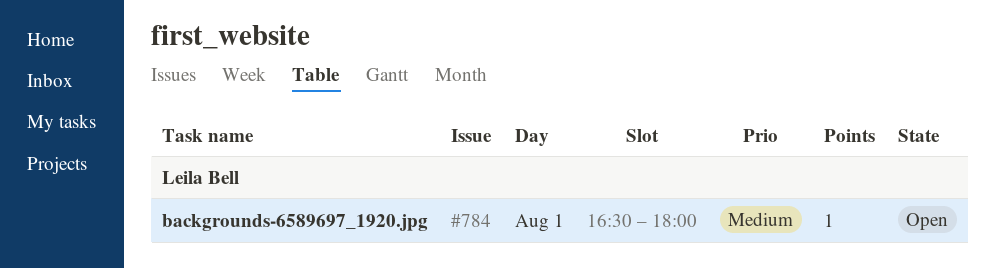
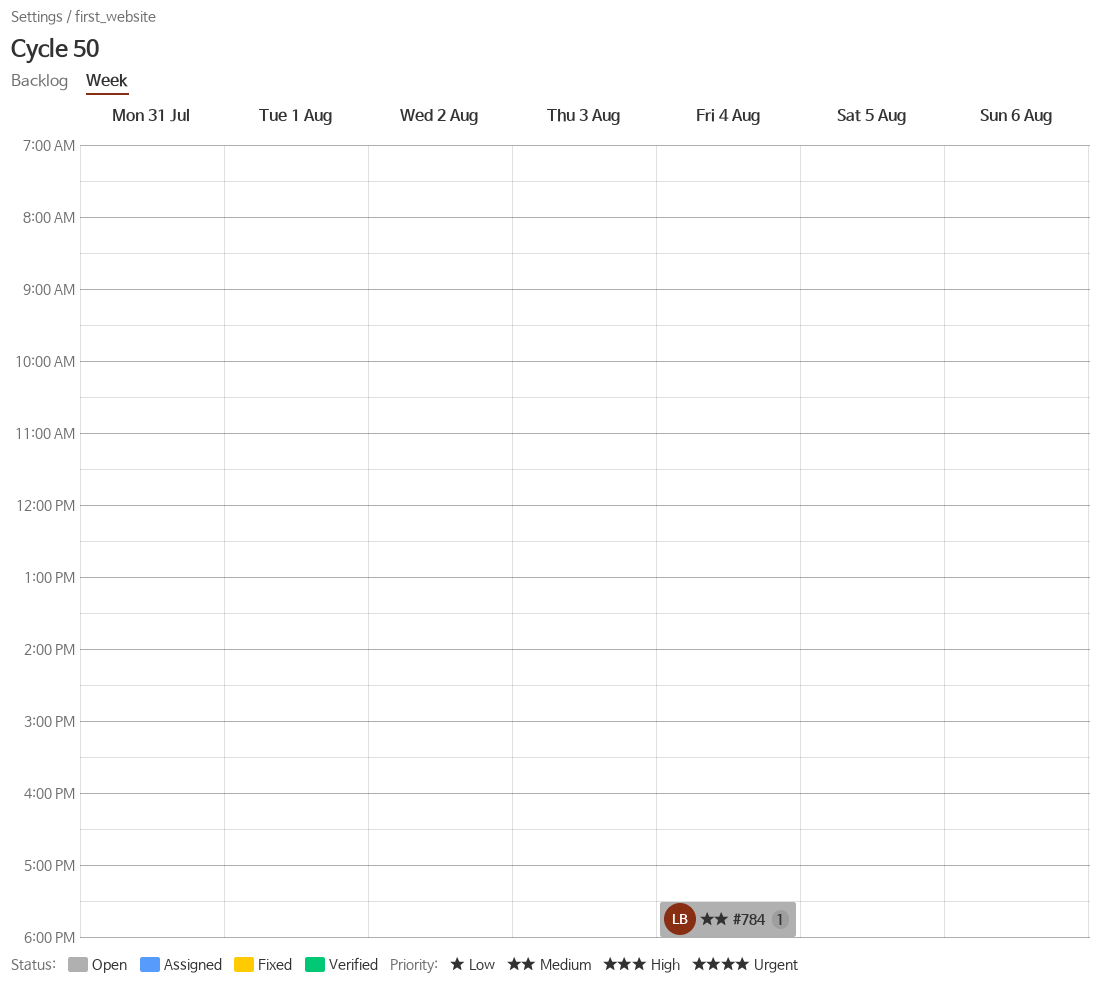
#784, day: Aug 1 -> Aug 4
#784, begins: 16:30 -> 17:30

